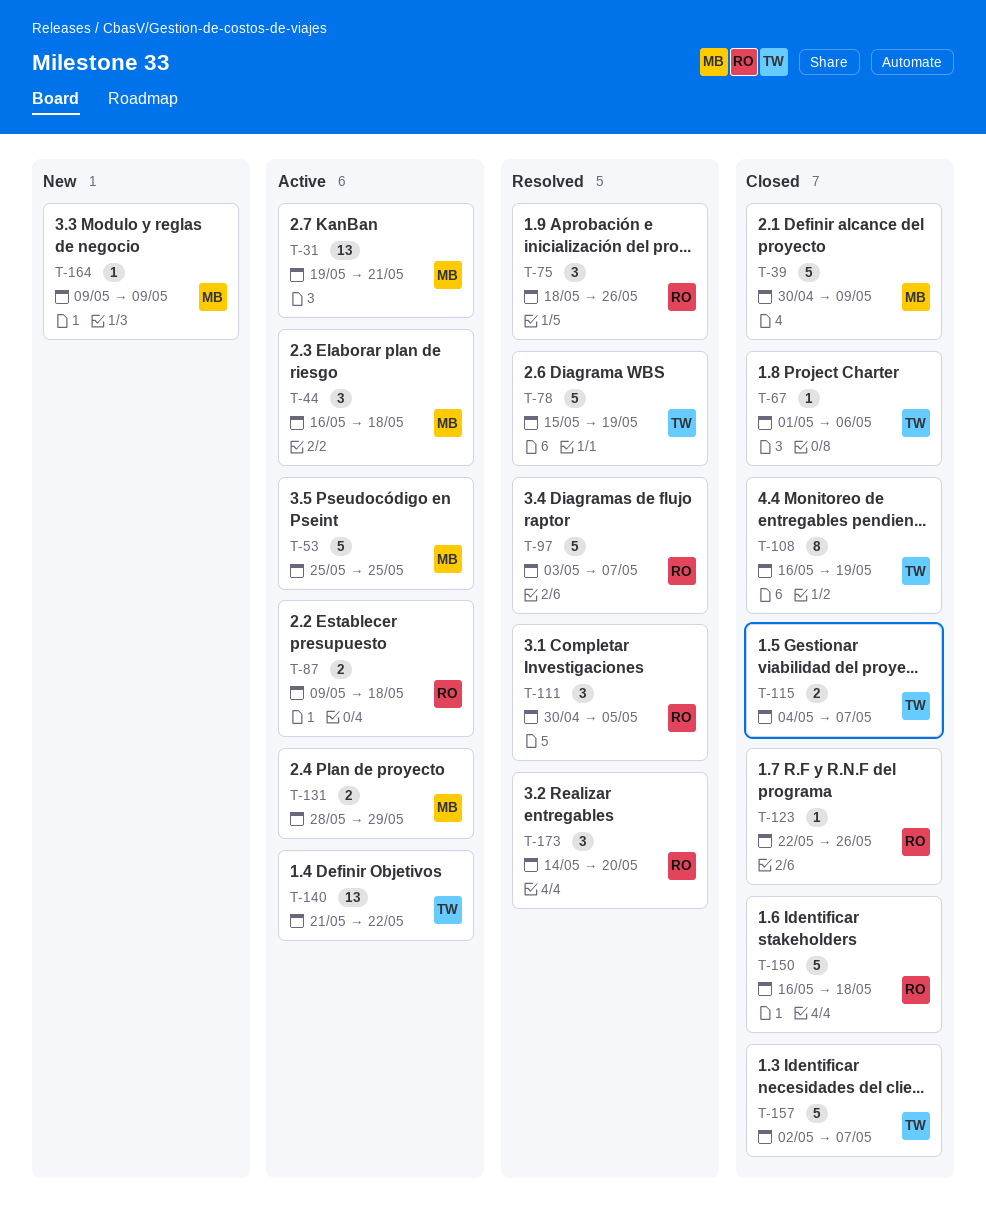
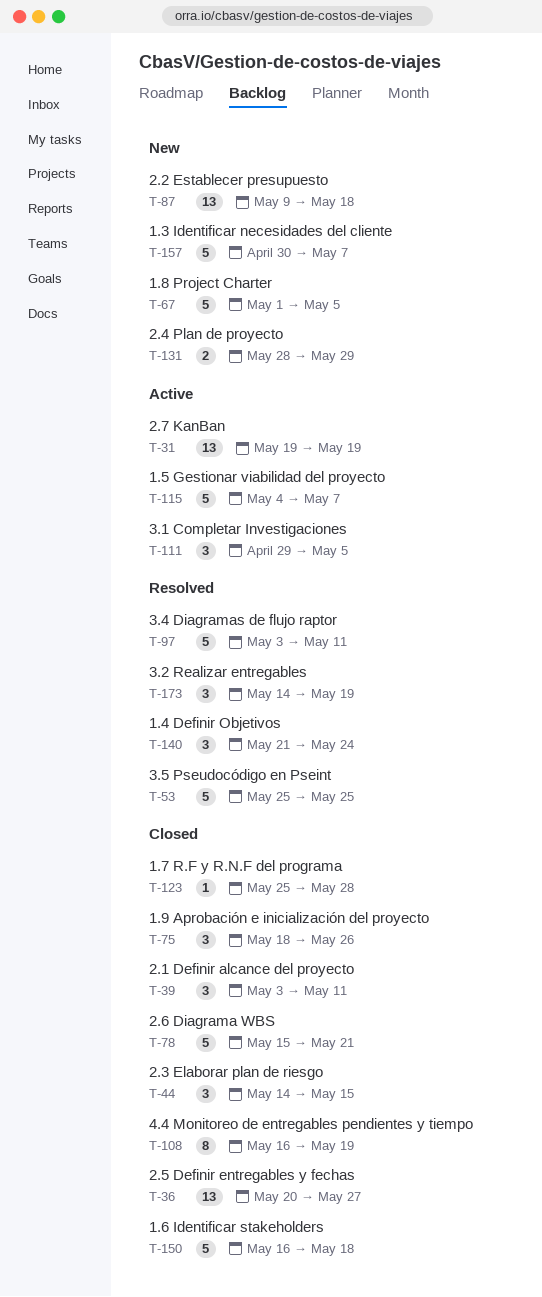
T-31, due: May 21 -> May 19
T-36: none -> present
T-39, estimate: 5 -> 3
T-39, start: Apr 30 -> May 3
T-39, due: May 9 -> May 11
T-44, status: Active -> Closed
T-44, start: May 16 -> May 14
T-44, due: May 18 -> May 15
T-53, status: Active -> Resolved
T-67, status: Closed -> New
T-67, estimate: 1 -> 5
T-67, due: May 6 -> May 5
T-75, status: Resolved -> Closed
T-78, status: Resolved -> Closed
T-78, due: May 19 -> May 21
T-87, status: Active -> New
T-87, estimate: 2 -> 13
T-97, due: May 7 -> May 11
T-111, status: Resolved -> Active
T-111, start: Apr 30 -> Apr 29
T-115, status: Closed -> Active
T-115, estimate: 2 -> 5
T-123, start: May 22 -> May 25
T-123, due: May 26 -> May 28
T-131, status: Active -> New
T-140, status: Active -> Resolved
T-140, estimate: 13 -> 3
T-140, due: May 22 -> May 24
T-157, status: Closed -> New
T-157, start: May 2 -> Apr 30
T-164: present -> none
T-173, due: May 20 -> May 19

